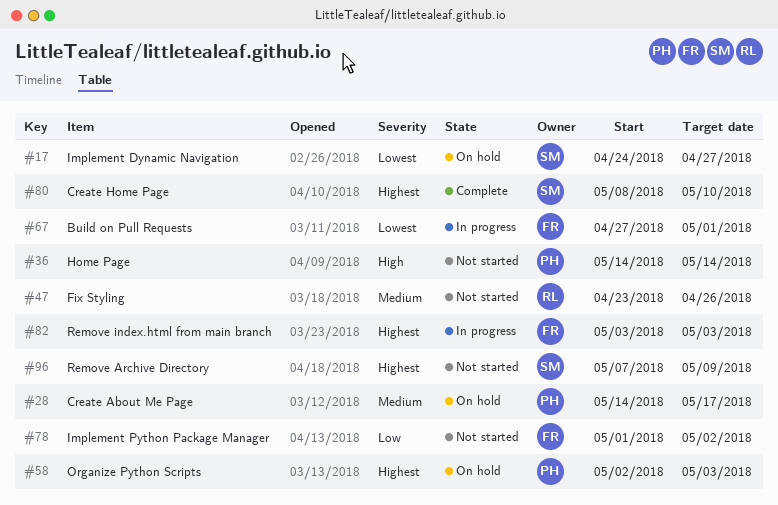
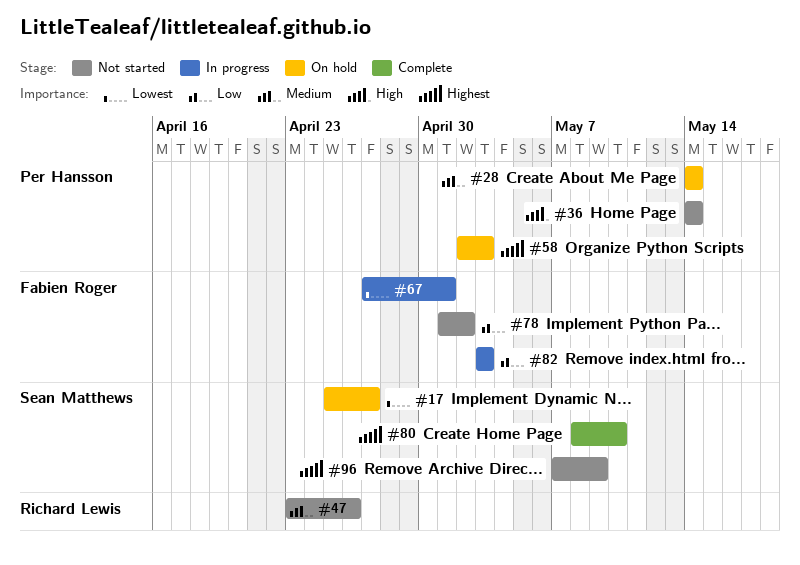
#17, start: Apr 24 -> Apr 25
#28, due: May 17 -> May 14
#82, priority: Highest -> Low

